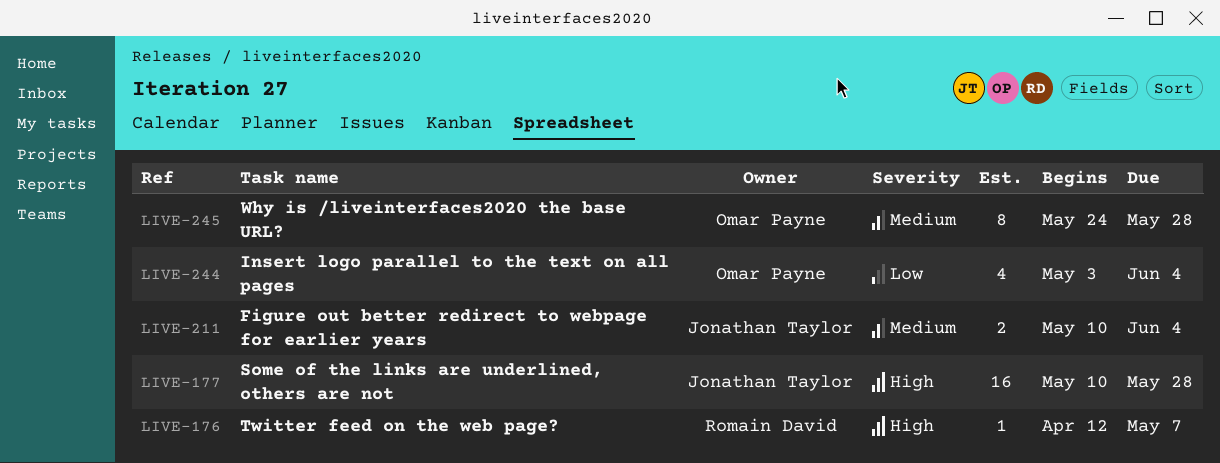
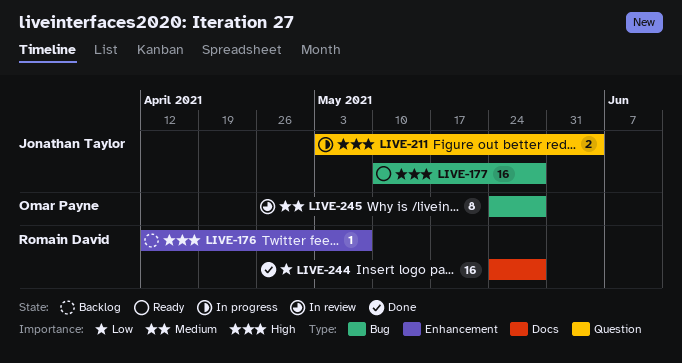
LIVE-211, priority: Medium -> High
LIVE-211, start: May 10 -> May 3
LIVE-244, owner: Omar Payne -> Romain David
LIVE-244, estimate: 4 -> 16
LIVE-244, start: May 3 -> May 24
LIVE-244, due: Jun 4 -> May 28

